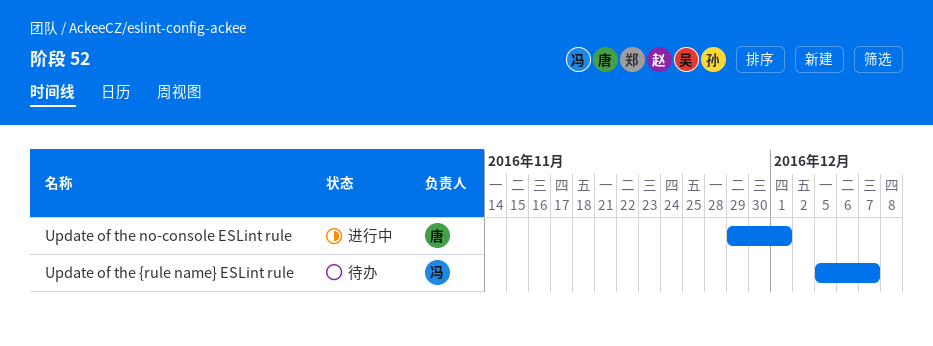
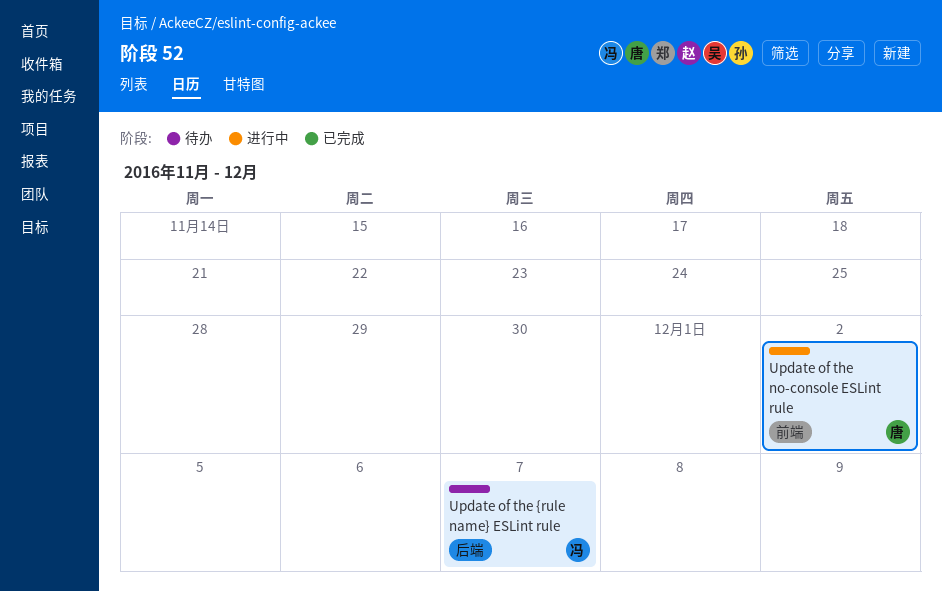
Update of the no-console ESLint rule, due: Dec 1 -> Dec 2

